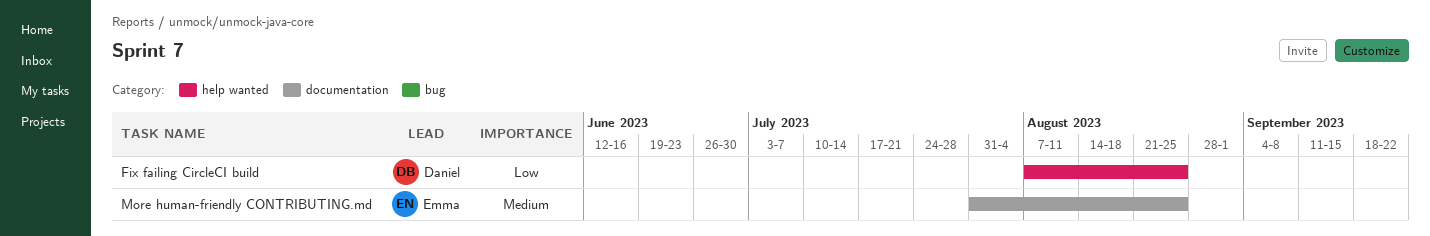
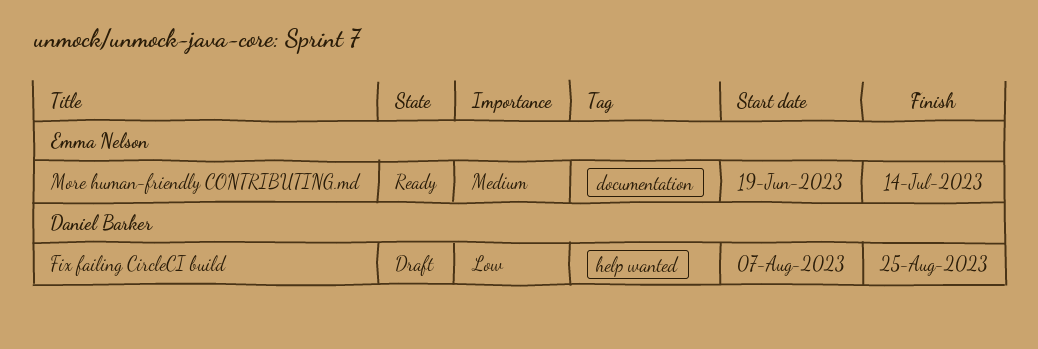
More human-friendly CONTRIBUTING.md, start: Jul 31 -> Jun 19
More human-friendly CONTRIBUTING.md, due: Aug 25 -> Jul 14

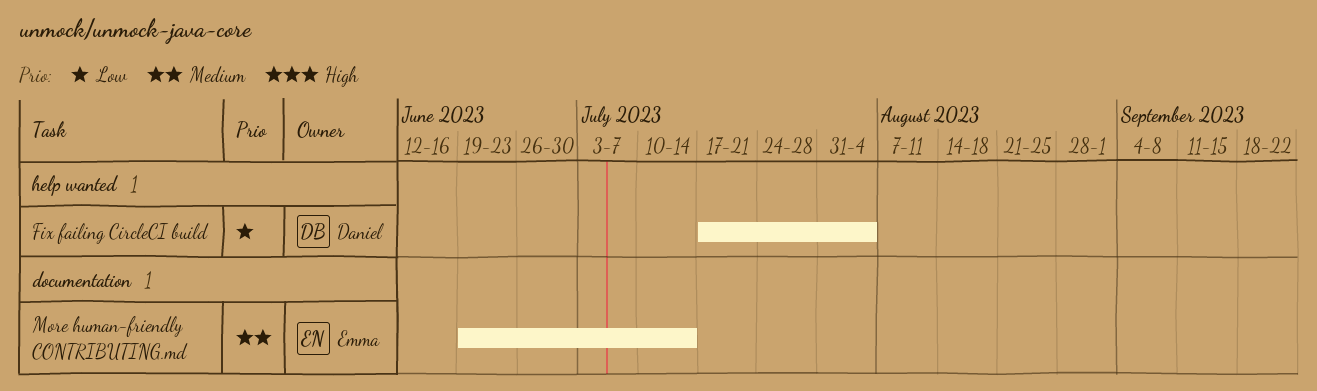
Fix failing CircleCI build, start: Aug 7 -> Jul 17
Fix failing CircleCI build, due: Aug 25 -> Aug 4

